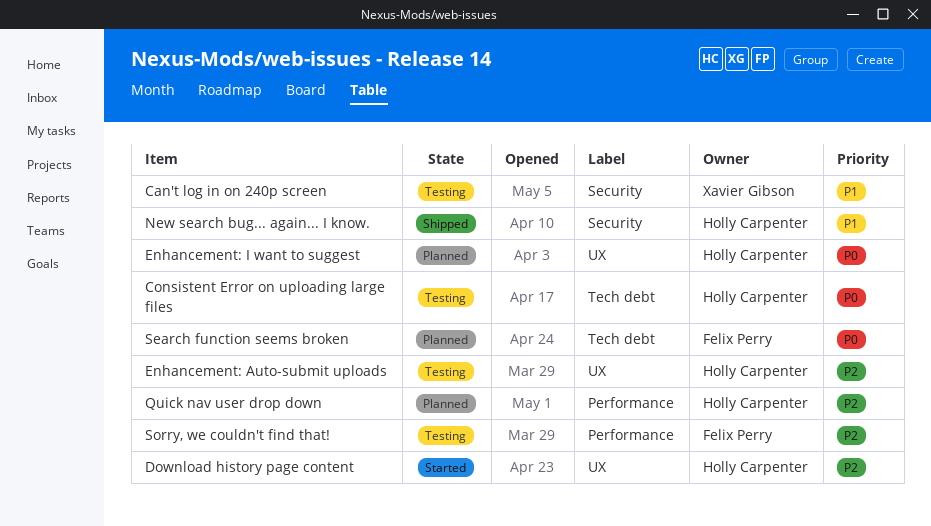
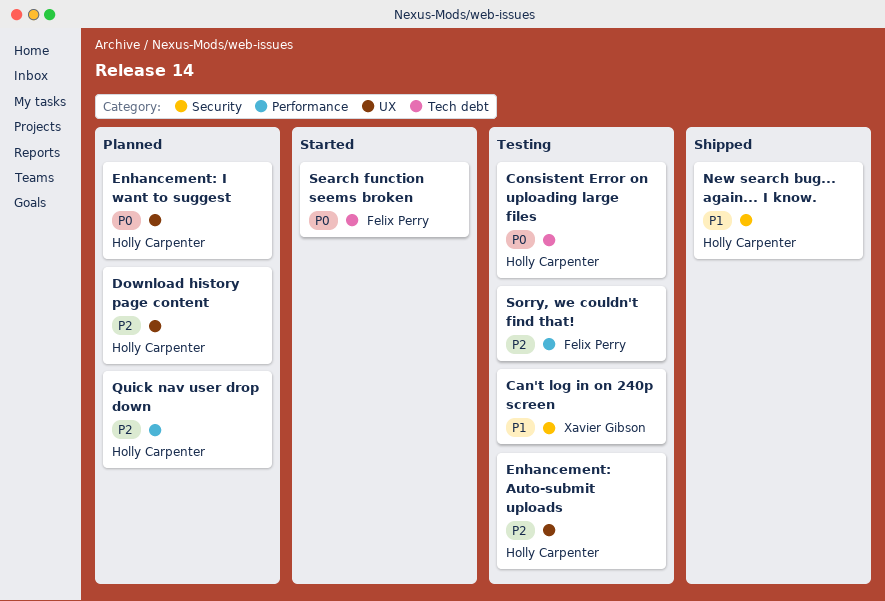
Download history page content, status: Started -> Planned
Search function seems broken, status: Planned -> Started

